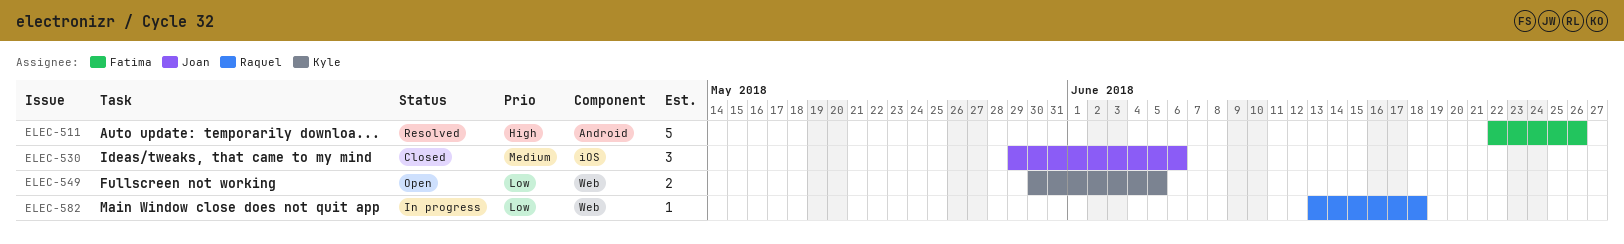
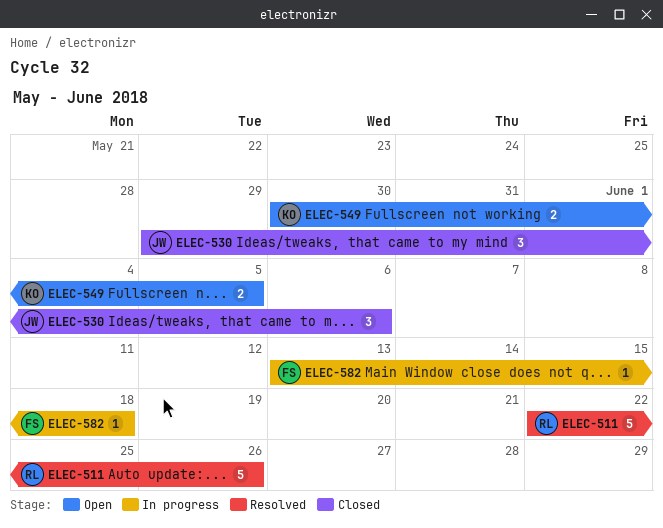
ELEC-511, owner: Fatima -> Raquel
ELEC-582, owner: Raquel -> Fatima

